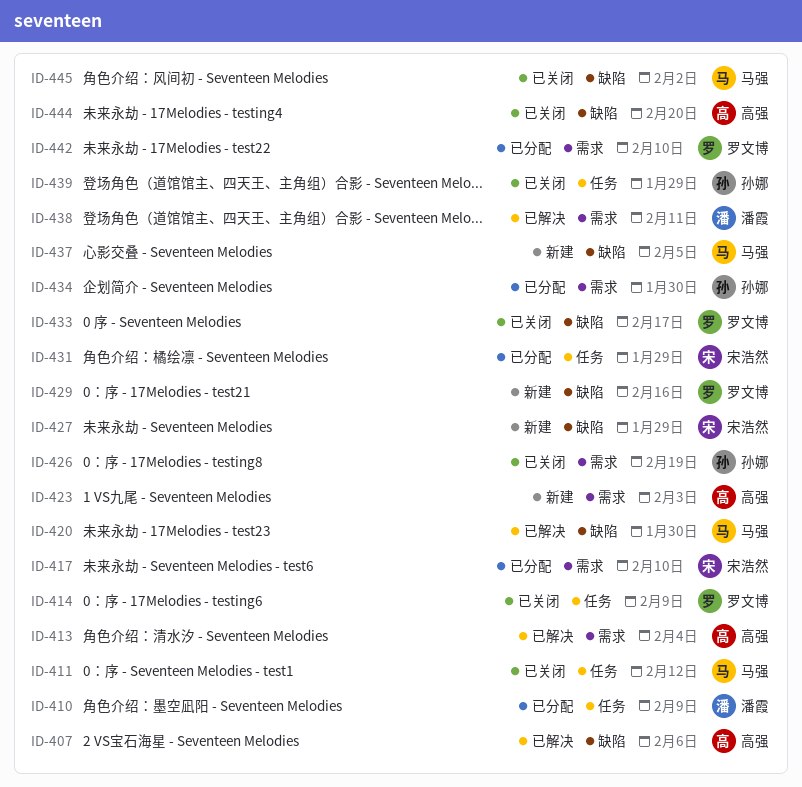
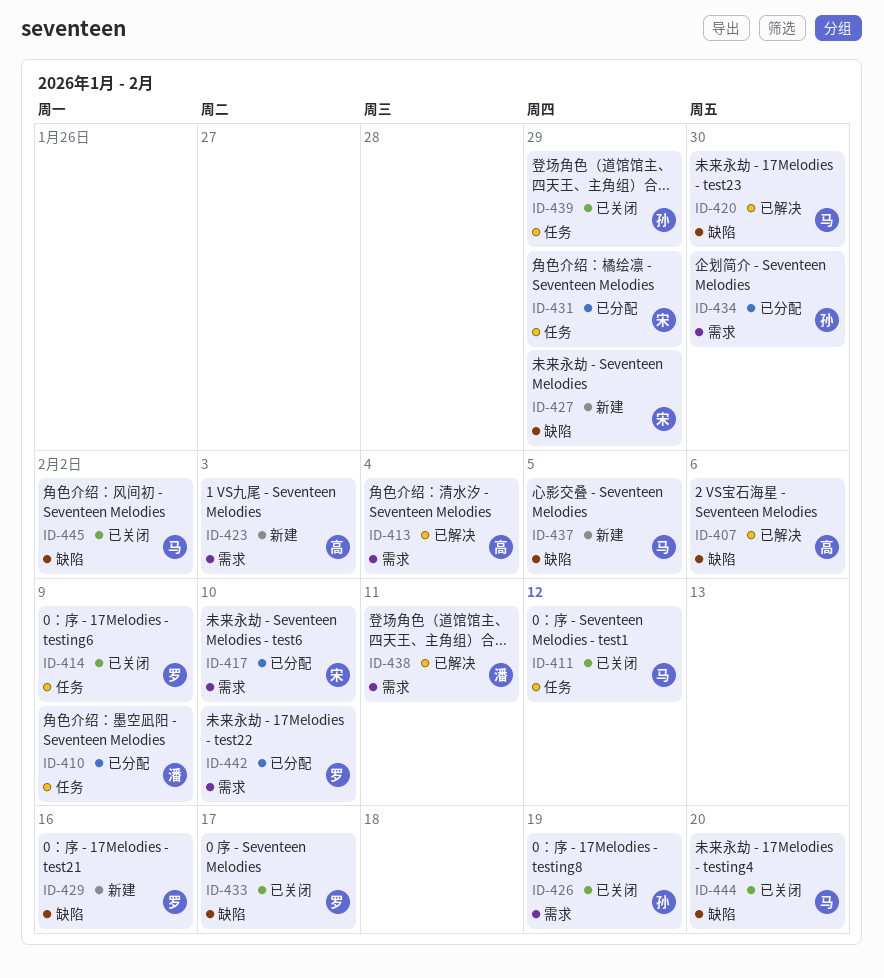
ID-444, owner: 高强 -> 马强

